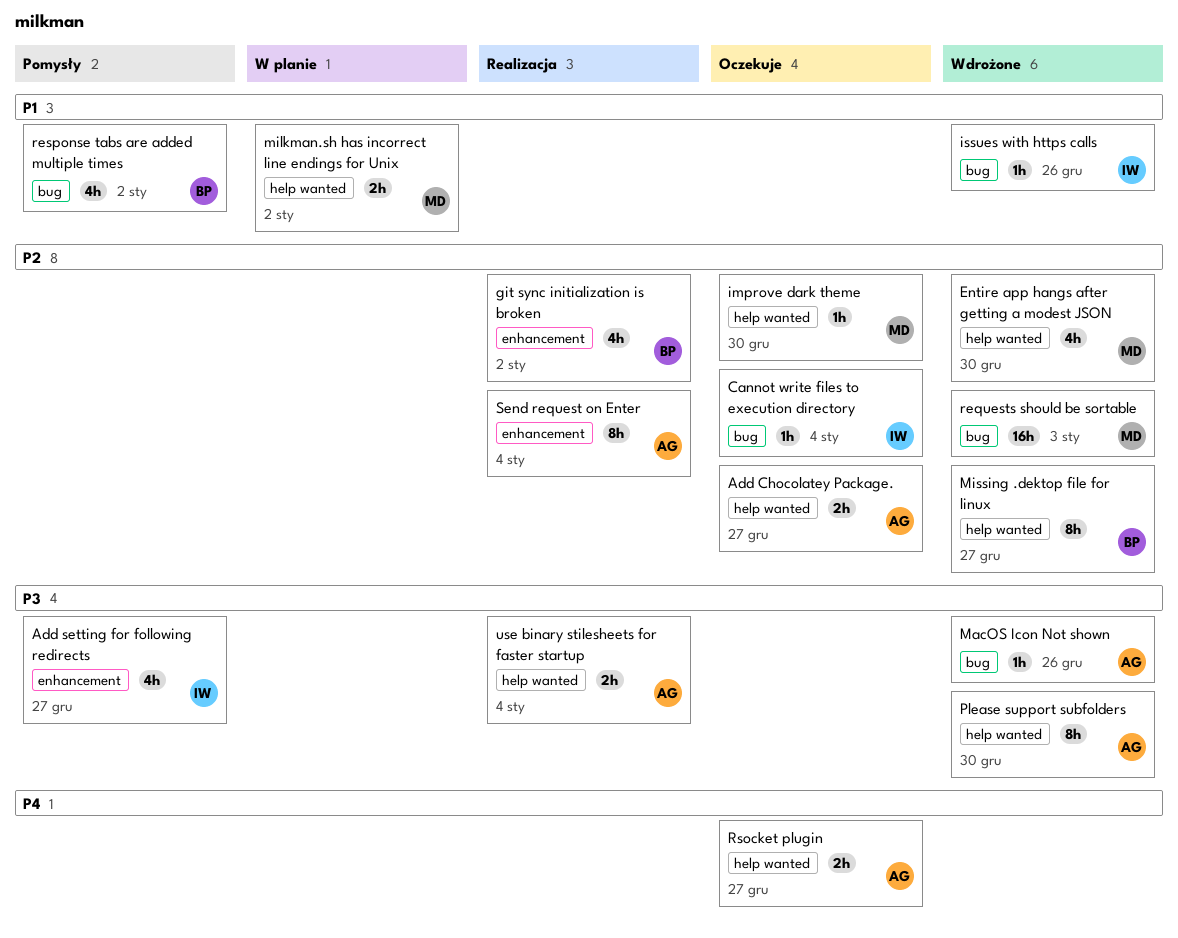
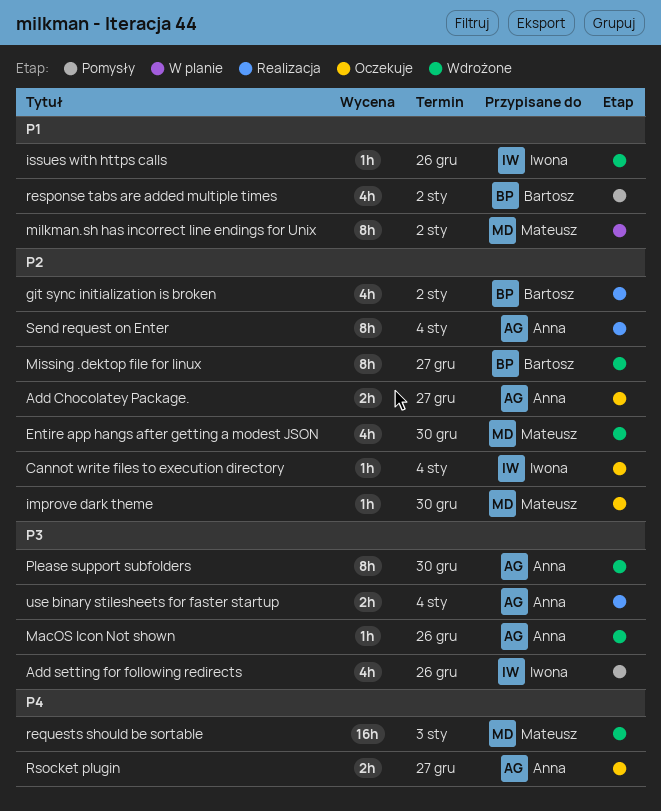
Add setting for following redirects, due: Dec 27 -> Dec 26
milkman.sh has incorrect line endings for Unix, estimate: 2h -> 8h
requests should be sortable, priority: P2 -> P4

